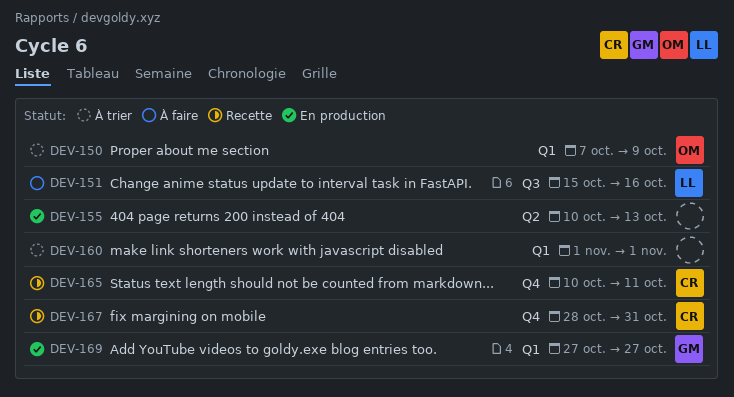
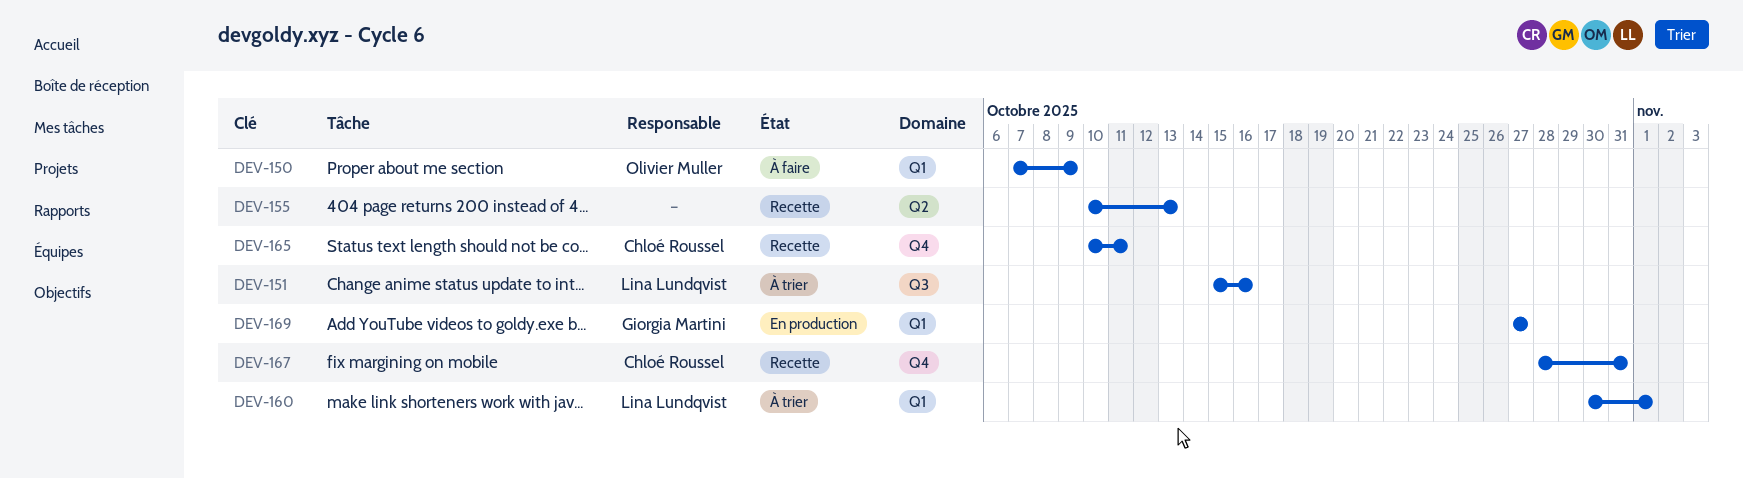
DEV-150, status: À trier -> À faire
DEV-151, status: À faire -> À trier
DEV-155, status: En production -> Recette
DEV-160, owner: none -> Lina Lundqvist
DEV-160, start: Nov 1 -> Oct 30

